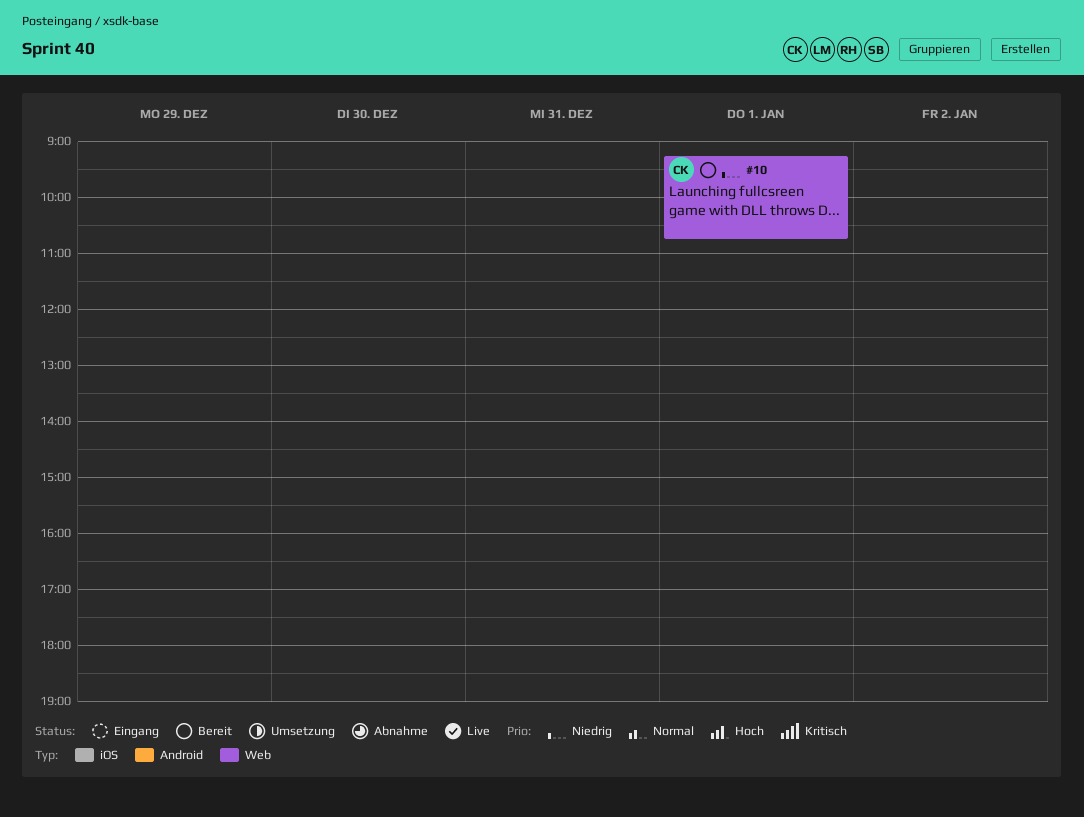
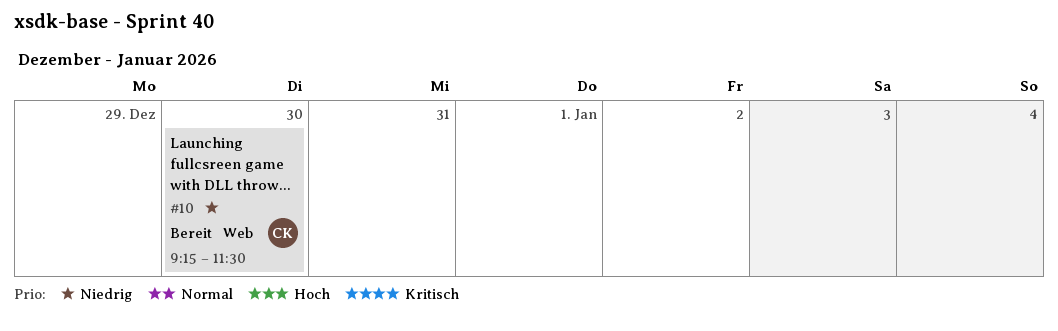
#10, day: Jan 1 -> Dec 30
#10, ends: 10:45 -> 11:30

